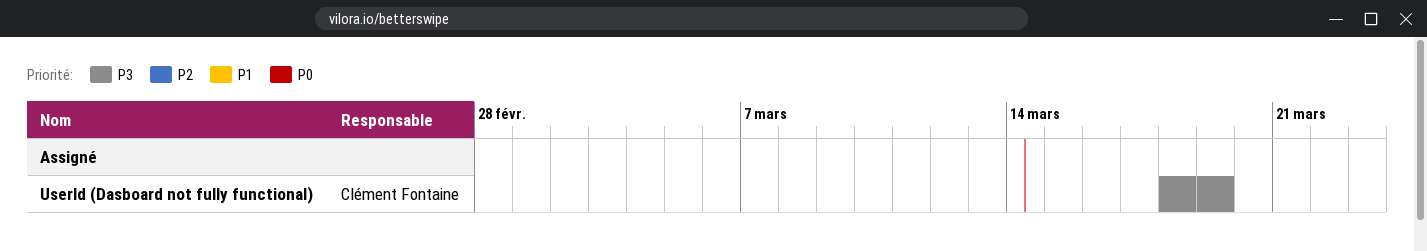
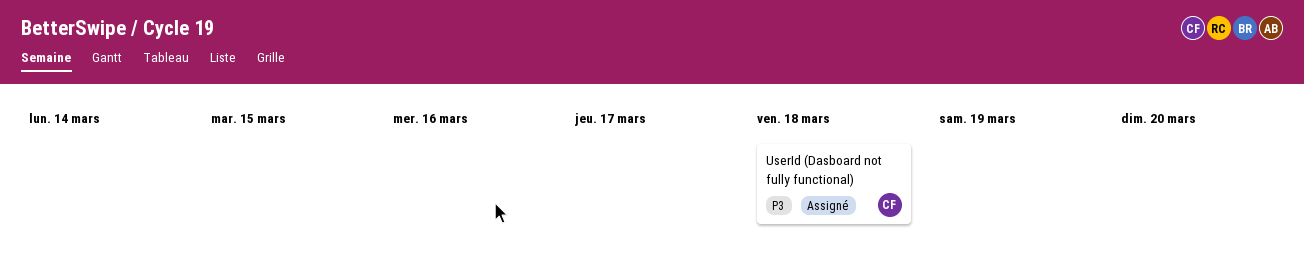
UserId (Dasboard not fully functional), due: Mar 19 -> Mar 18

